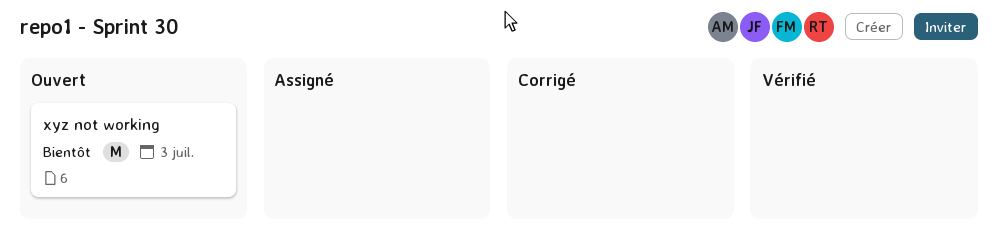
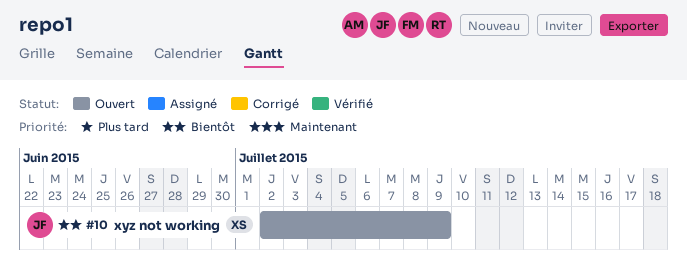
xyz not working, estimate: M -> XS
xyz not working, due: Jul 3 -> Jul 9

